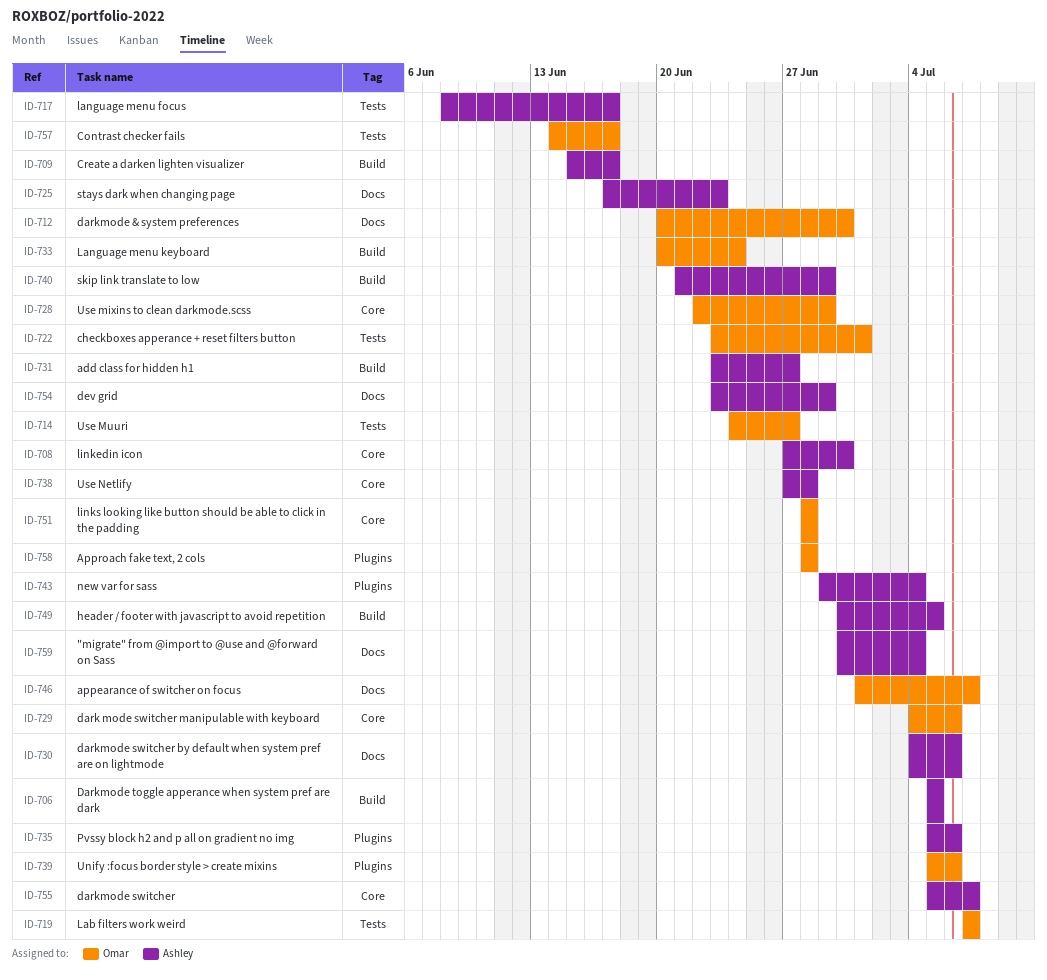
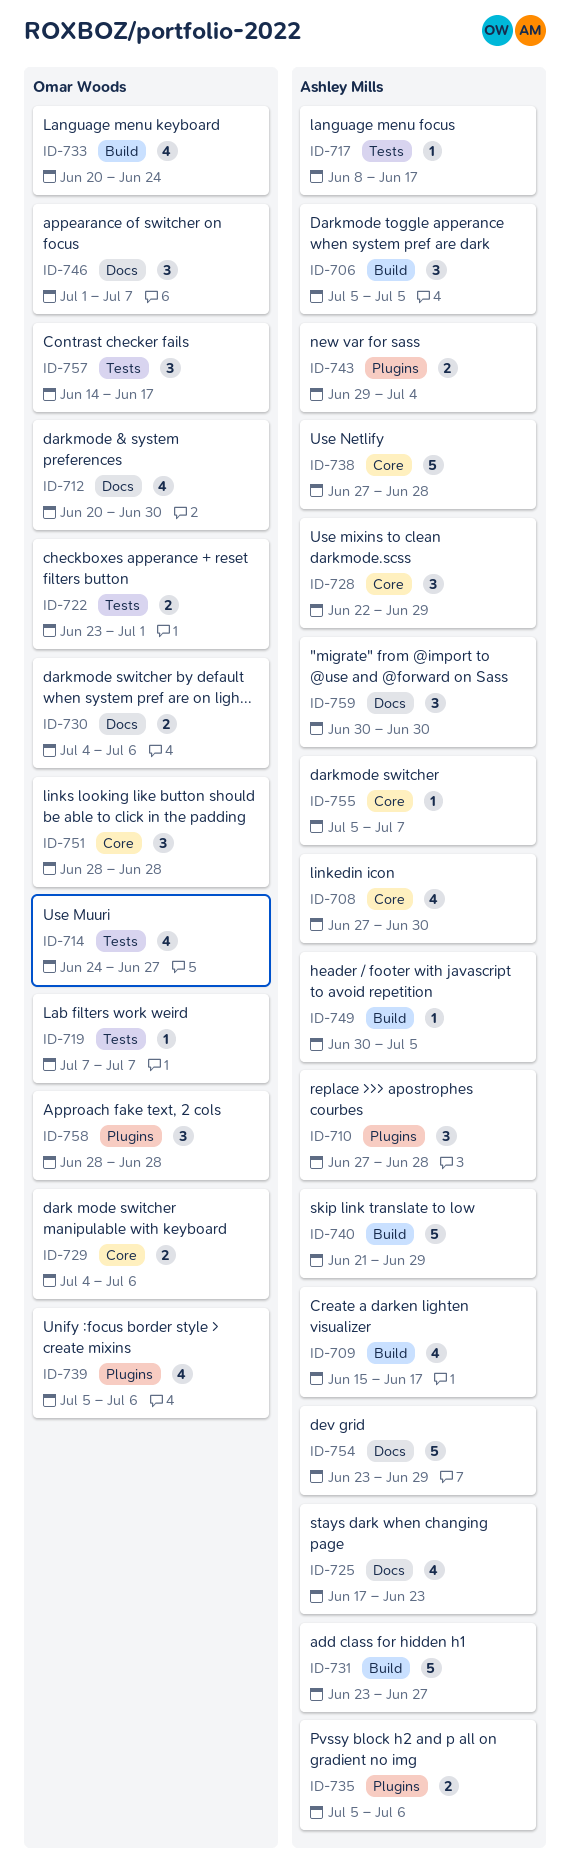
ID-710: none -> present
ID-728, owner: Omar Woods -> Ashley Mills
ID-730, owner: Ashley Mills -> Omar Woods
ID-759, due: Jul 4 -> Jun 30

